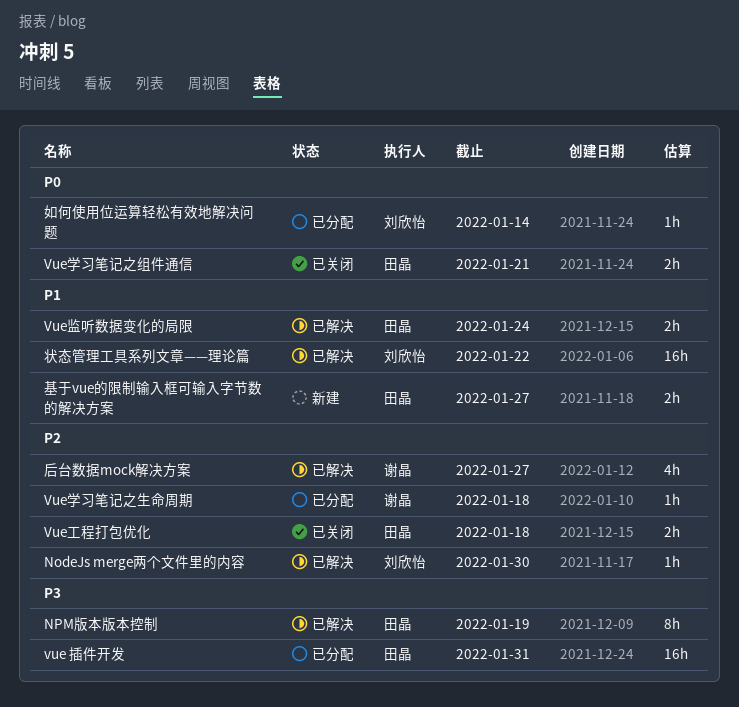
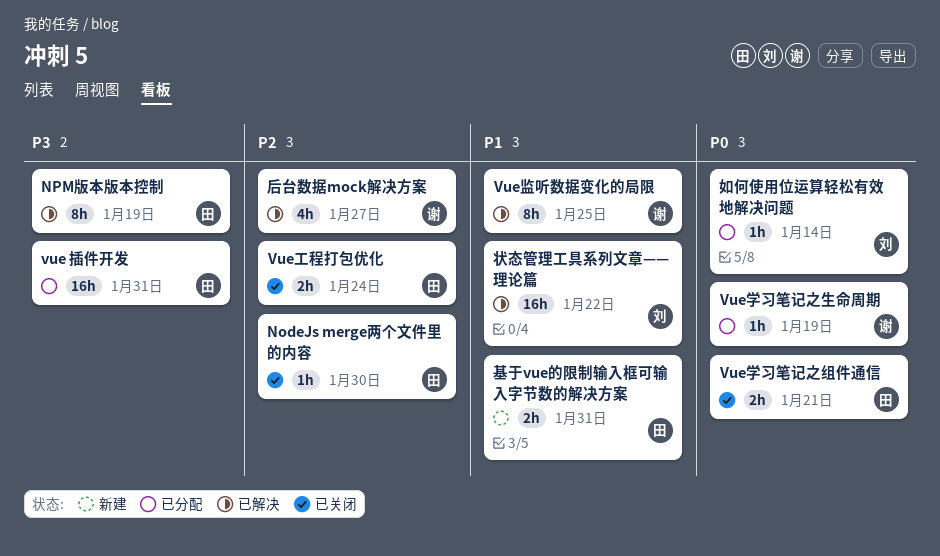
NodeJs merge两个文件里的内容, status: 已解决 -> 已关闭
NodeJs merge两个文件里的内容, owner: 刘欣怡 -> 田晶
Vue学习笔记之生命周期, priority: P2 -> P0
Vue学习笔记之生命周期, due: Jan 18 -> Jan 19
Vue工程打包优化, due: Jan 18 -> Jan 24
Vue监听数据变化的局限, owner: 田晶 -> 谢晶
Vue监听数据变化的局限, estimate: 2h -> 8h
Vue监听数据变化的局限, due: Jan 24 -> Jan 25
基于vue的限制输入框可输入字节数的解决方案, due: Jan 27 -> Jan 31

